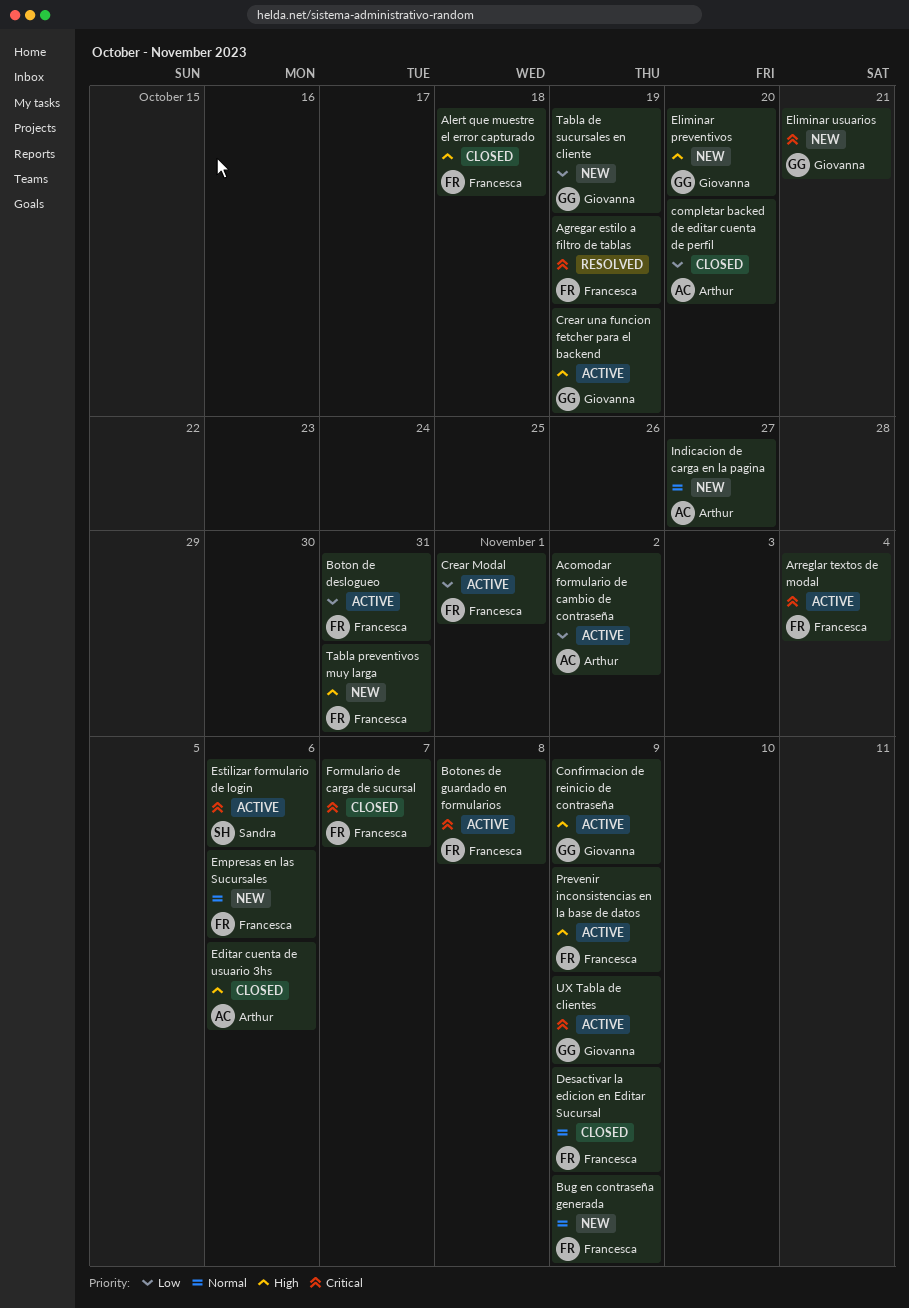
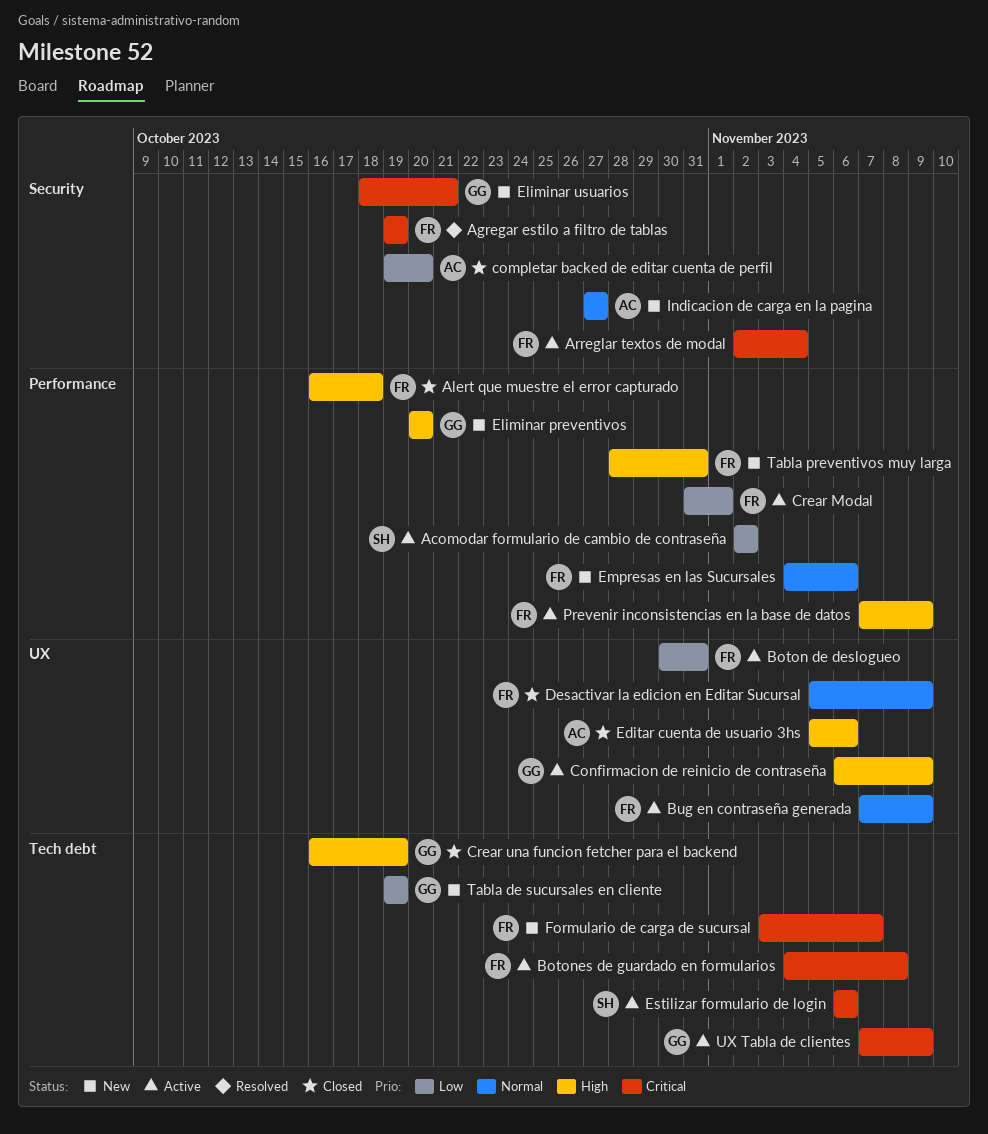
Acomodar formulario de cambio de contraseña, owner: Arthur -> Sandra
Bug en contraseña generada, status: New -> Active
Crear una funcion fetcher para el backend, status: Active -> Closed
Formulario de carga de sucursal, status: Closed -> New

